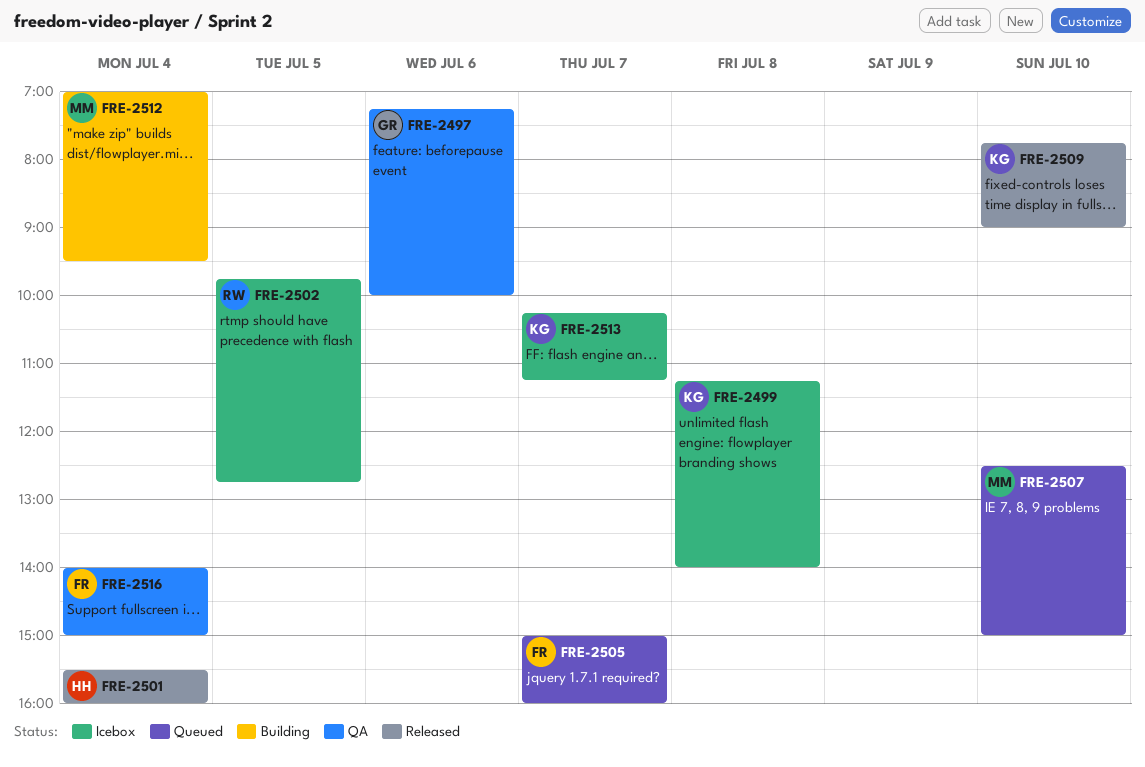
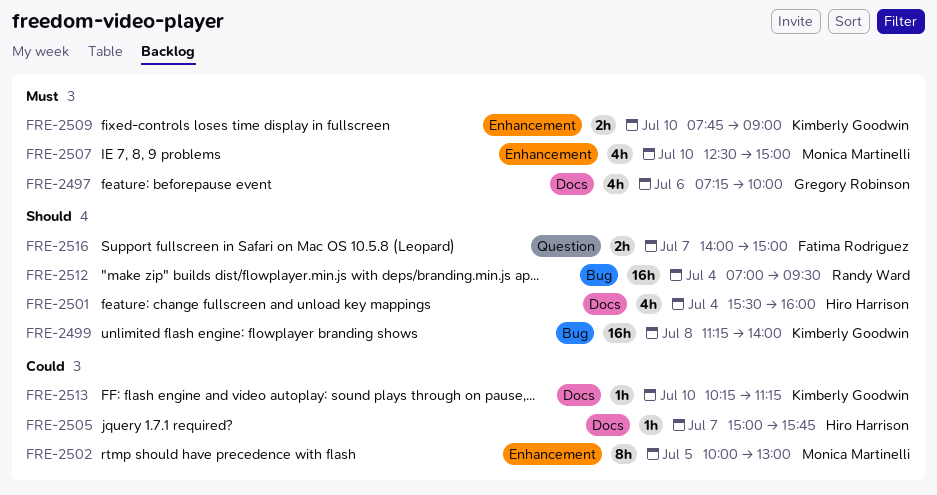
FRE-2502, owner: Randy Ward -> Monica Martinelli
FRE-2502, begins: 09:45 -> 10:00
FRE-2502, ends: 12:45 -> 13:00
FRE-2505, owner: Fatima Rodriguez -> Hiro Harrison
FRE-2505, ends: 16:00 -> 15:45
FRE-2512, owner: Monica Martinelli -> Randy Ward
FRE-2513, day: Jul 7 -> Jul 10
FRE-2516, day: Jul 4 -> Jul 7

